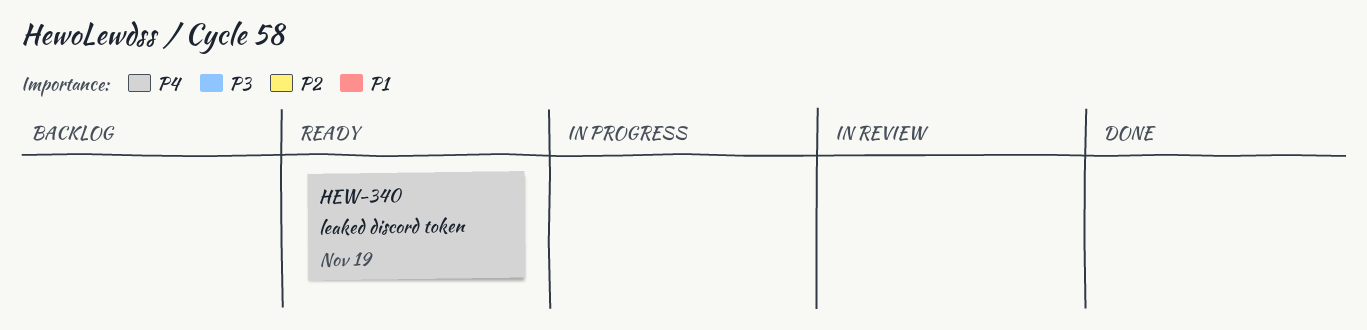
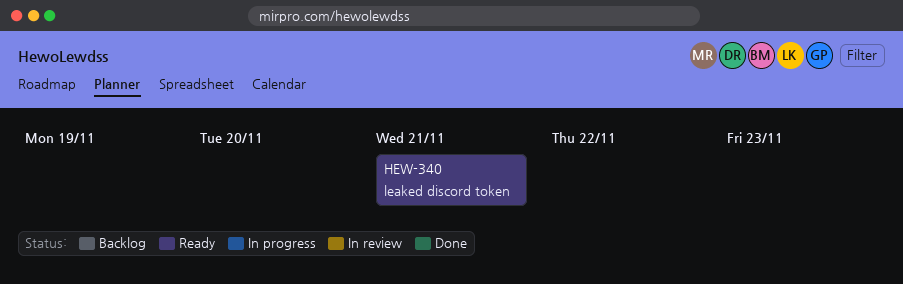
HEW-340, due: Nov 19 -> Nov 21

